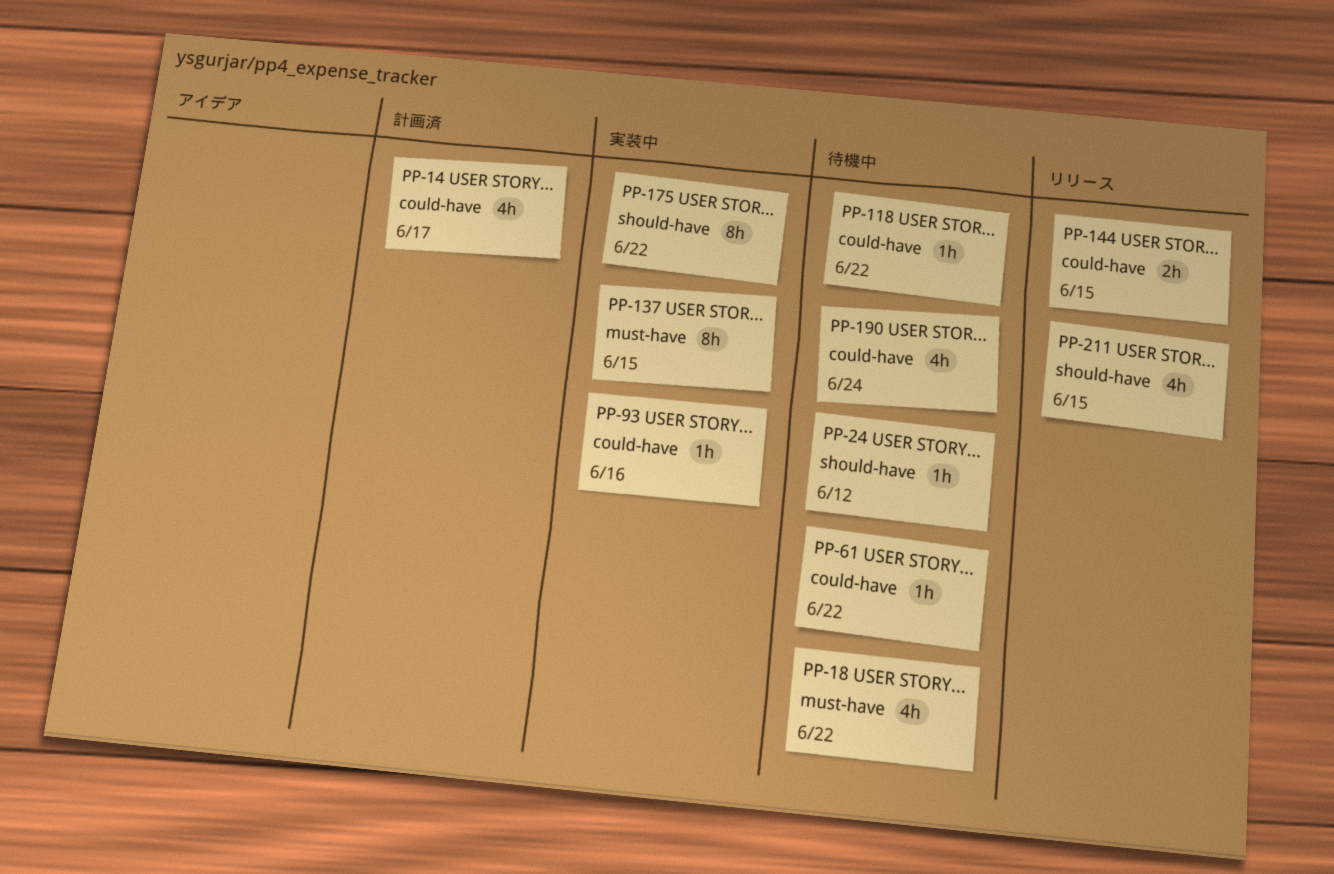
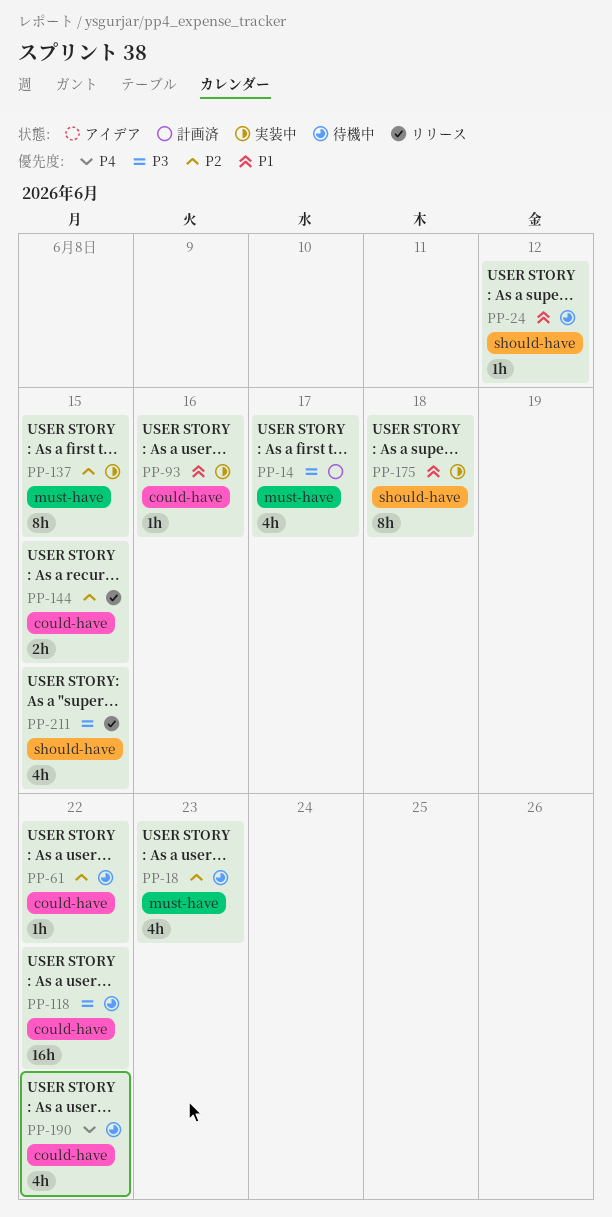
PP-14, label: could-have -> must-have
PP-18, due: Jun 22 -> Jun 23
PP-118, estimate: 1h -> 16h
PP-175, due: Jun 22 -> Jun 18
PP-190, due: Jun 24 -> Jun 22

